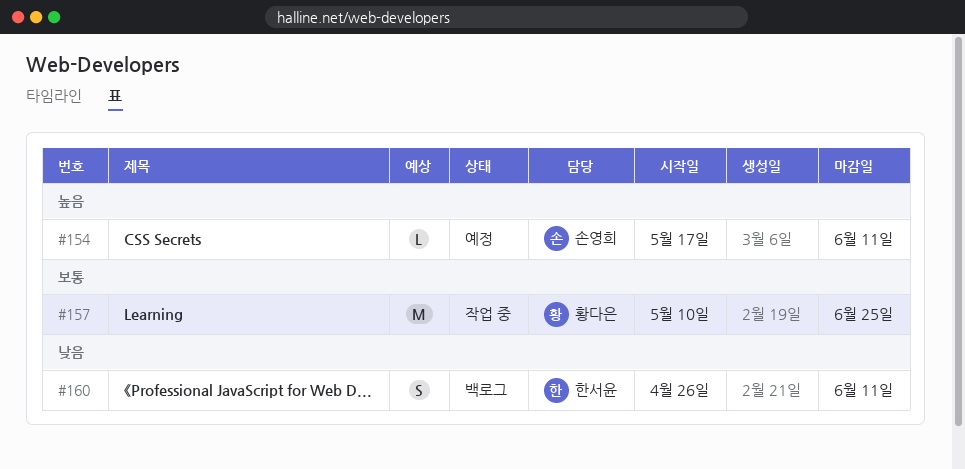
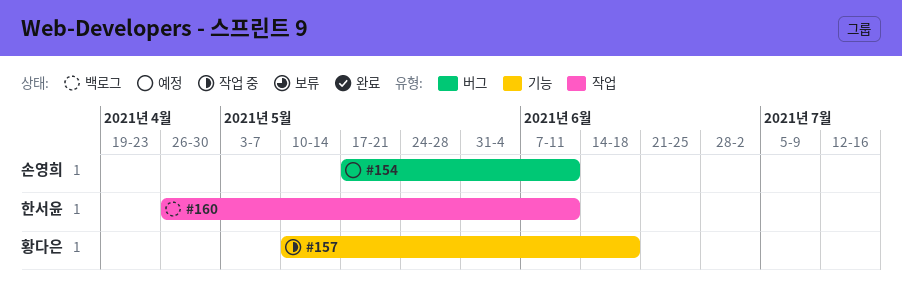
#157, due: Jun 25 -> Jun 18

